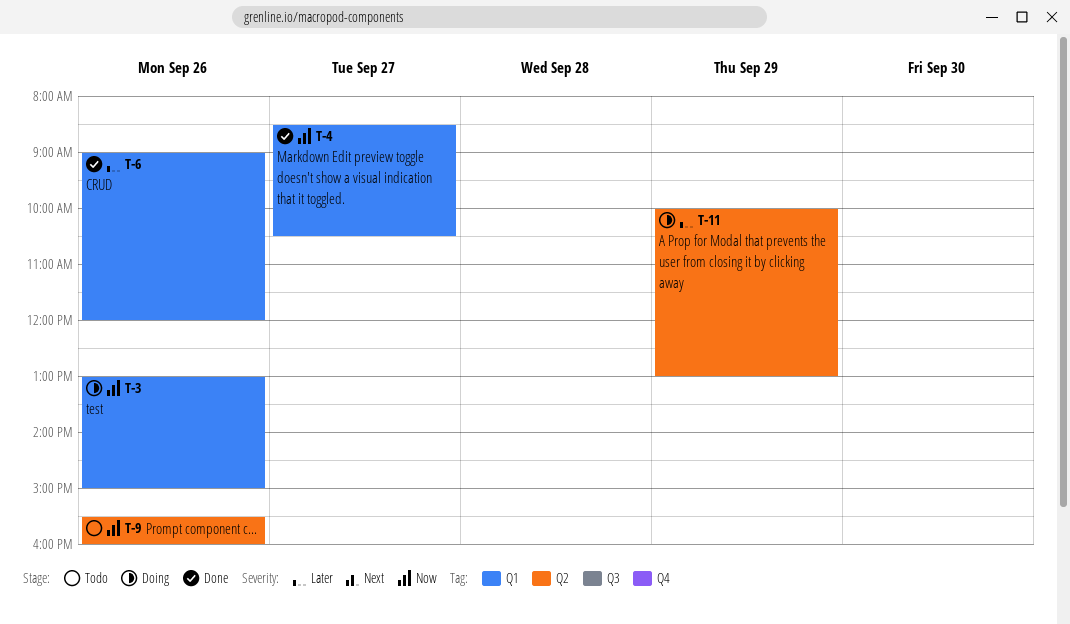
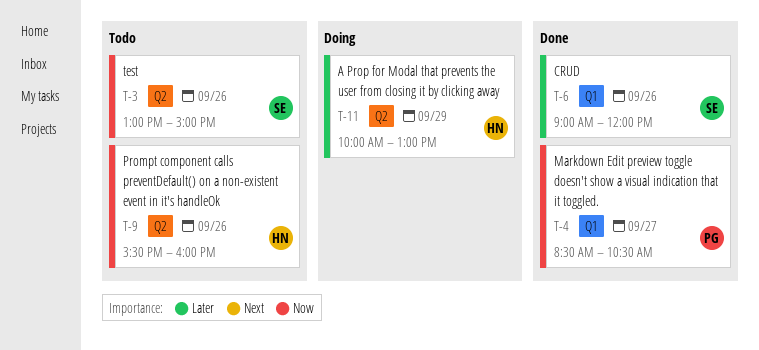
T-3, status: Doing -> Todo
T-3, label: Q1 -> Q2

